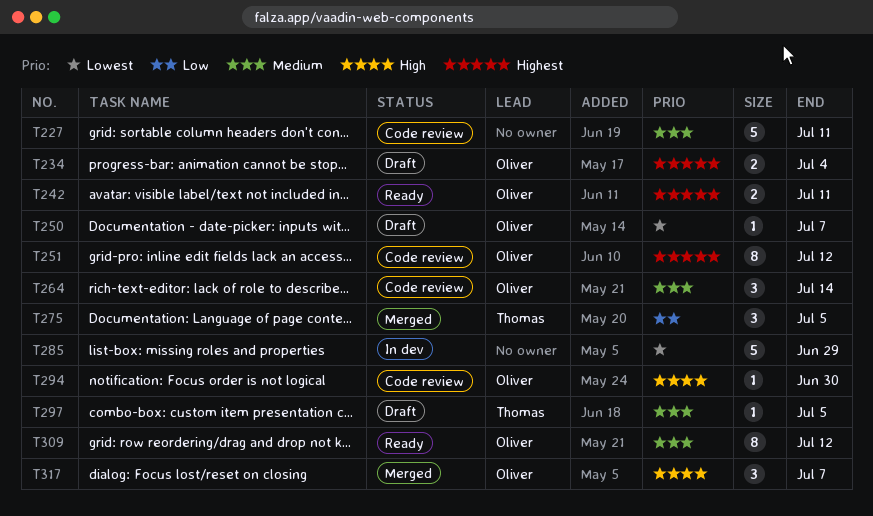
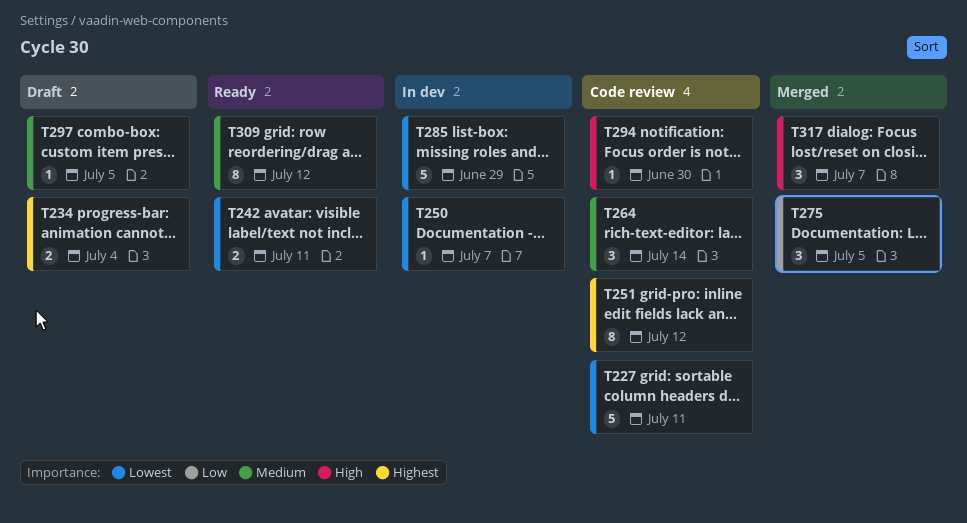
T227, priority: Medium -> Lowest
T242, priority: Highest -> Lowest
T250, status: Draft -> In dev

